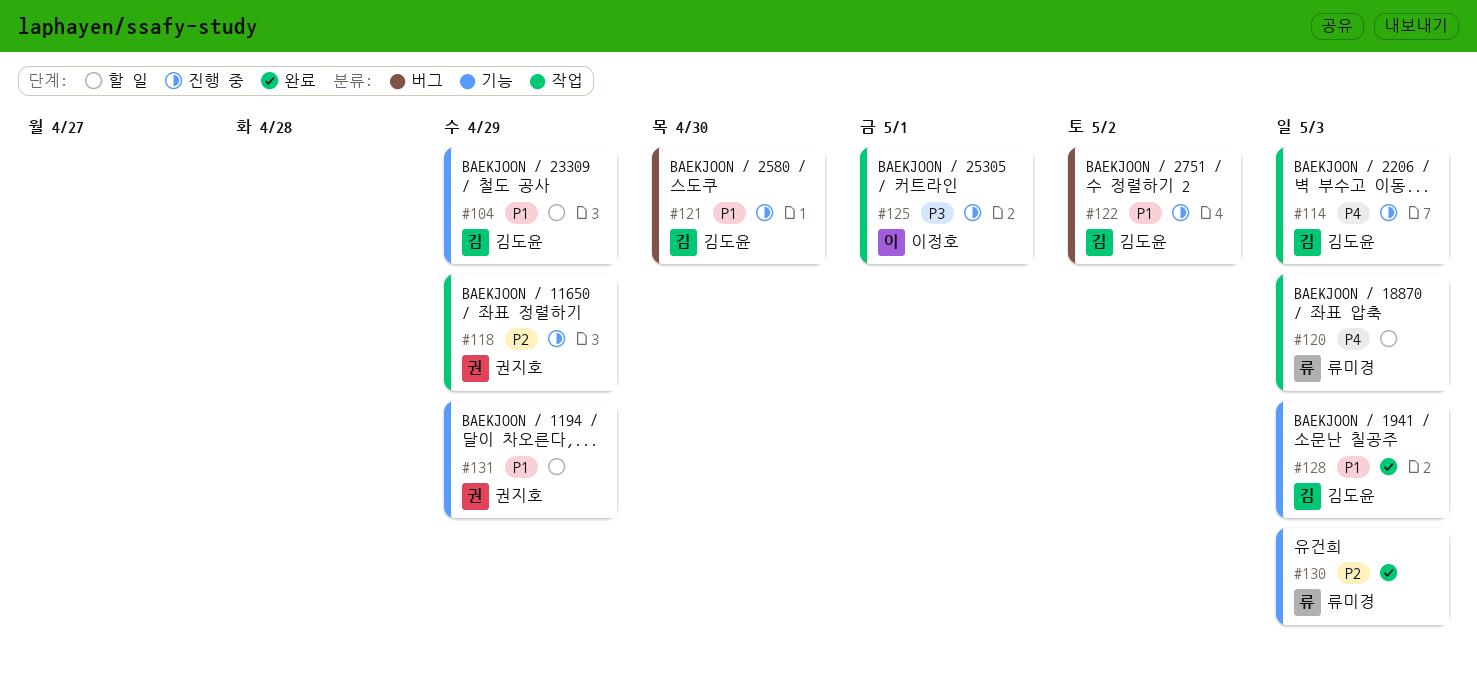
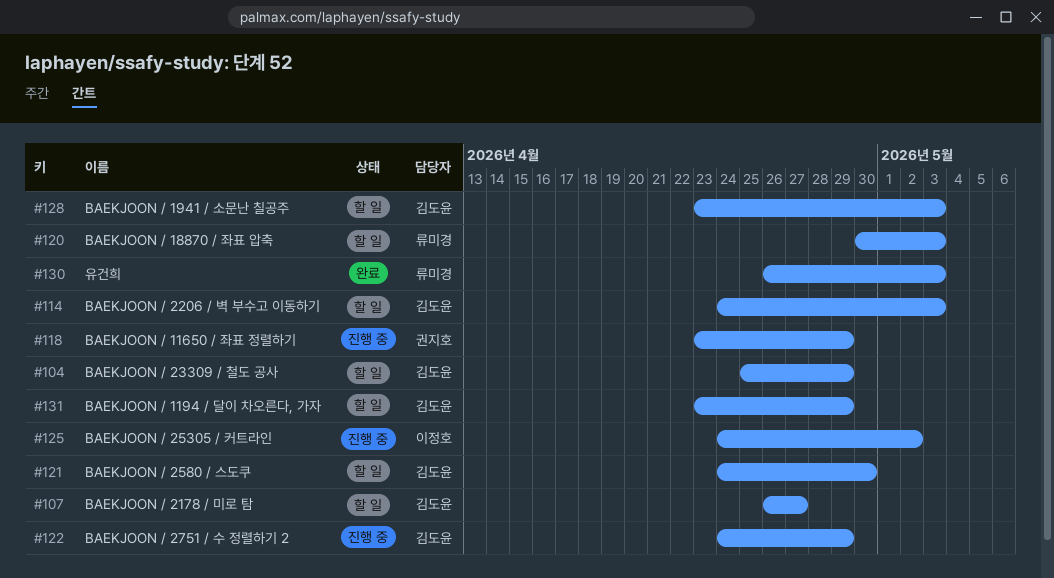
#107: none -> present
#114, status: 진행 중 -> 할 일
#121, status: 진행 중 -> 할 일
#122, due: May 2 -> Apr 29
#125, due: May 1 -> May 2
#128, status: 완료 -> 할 일
#131, owner: 권지호 -> 김도윤

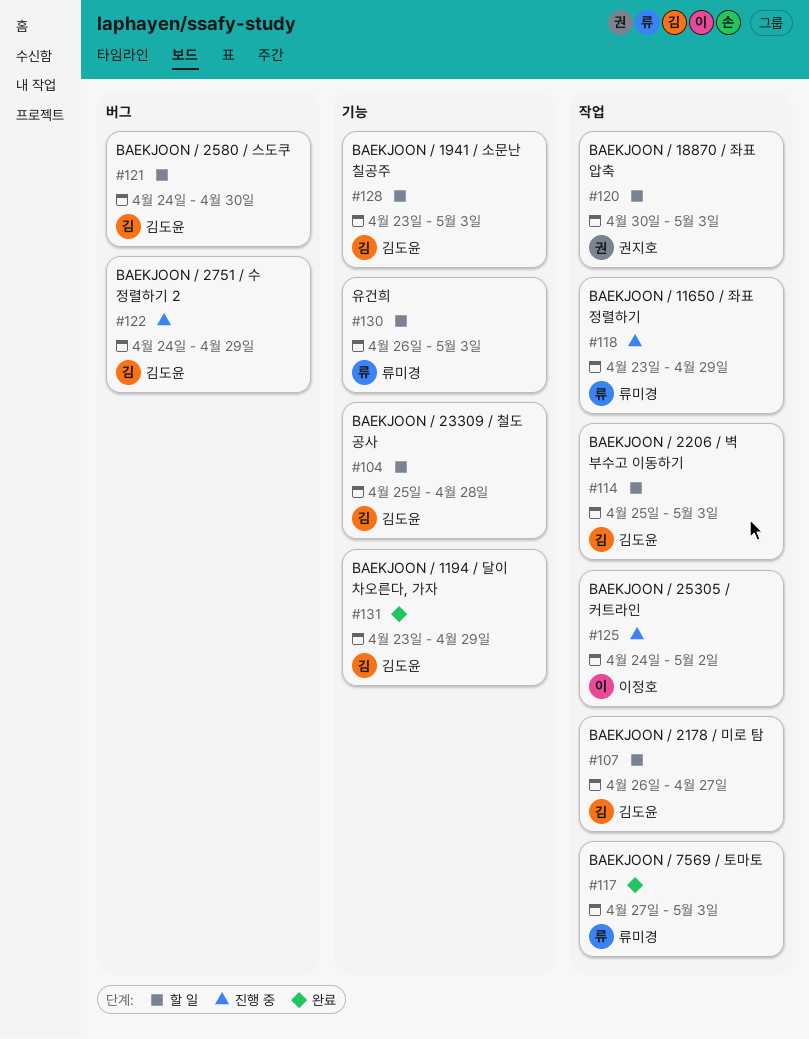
#104, due: Apr 29 -> Apr 28
#114, start: Apr 24 -> Apr 25
#117: none -> present
#118, owner: 권지호 -> 류미경
#120, owner: 류미경 -> 권지호
#130, status: 완료 -> 할 일
#131, status: 할 일 -> 완료

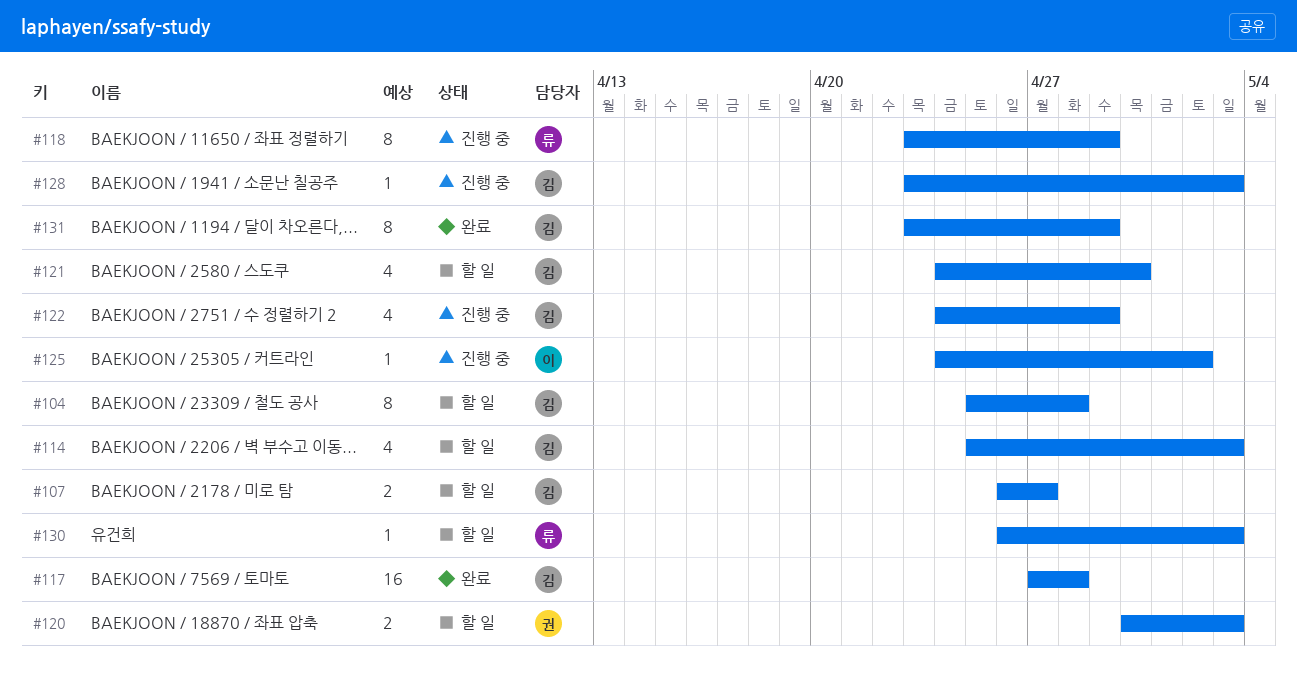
#117, owner: 류미경 -> 김도윤
#117, due: May 3 -> Apr 28
#128, status: 할 일 -> 진행 중

